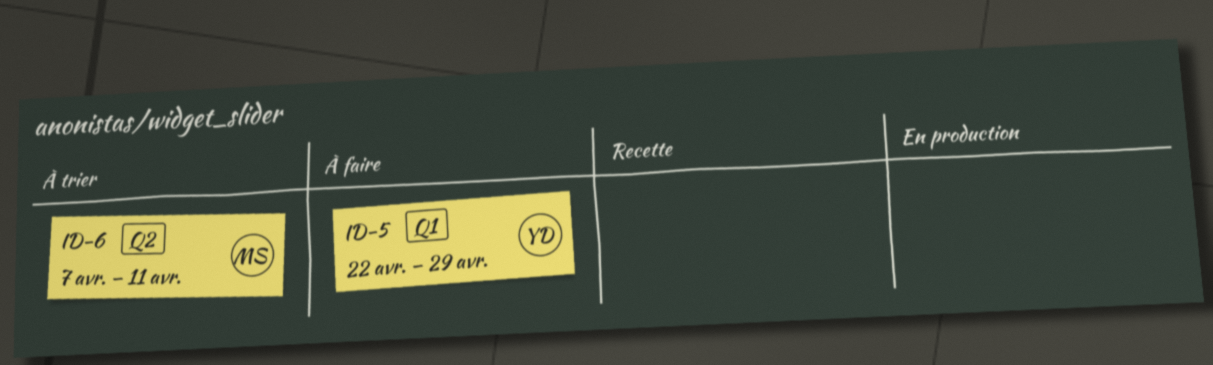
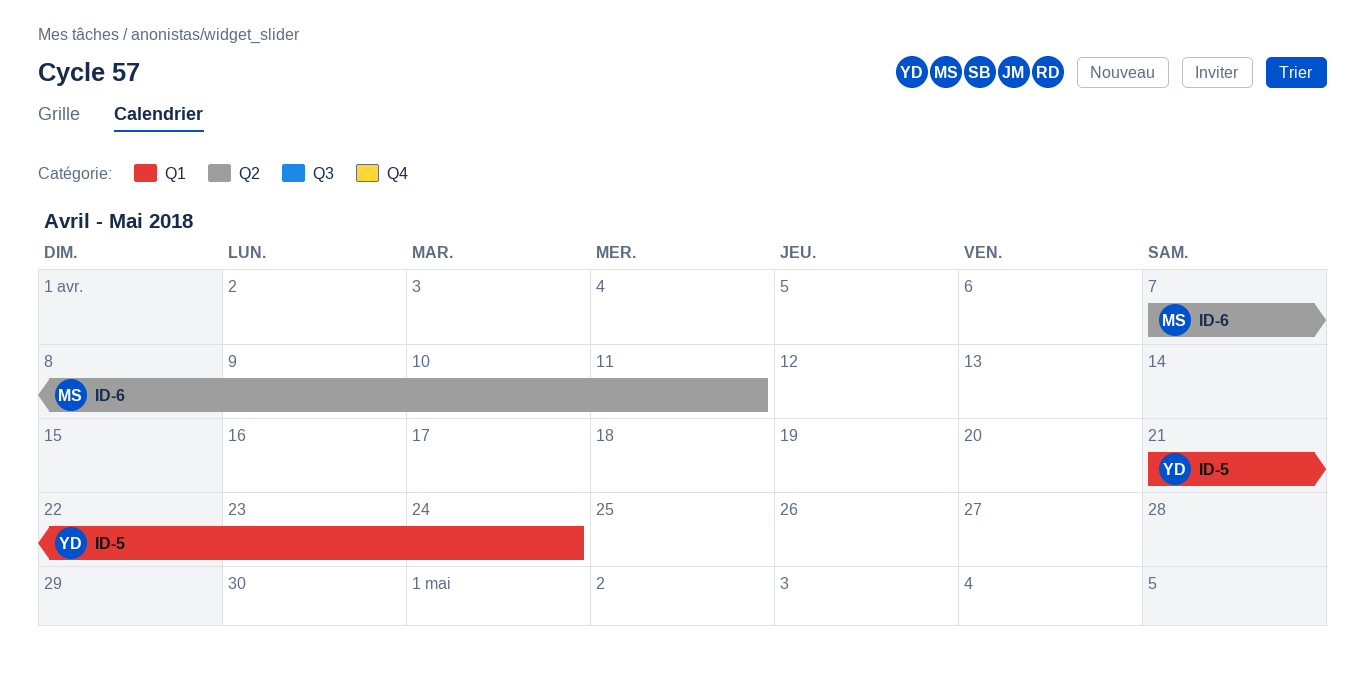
ID-5, start: Apr 22 -> Apr 21
ID-5, due: Apr 29 -> Apr 24

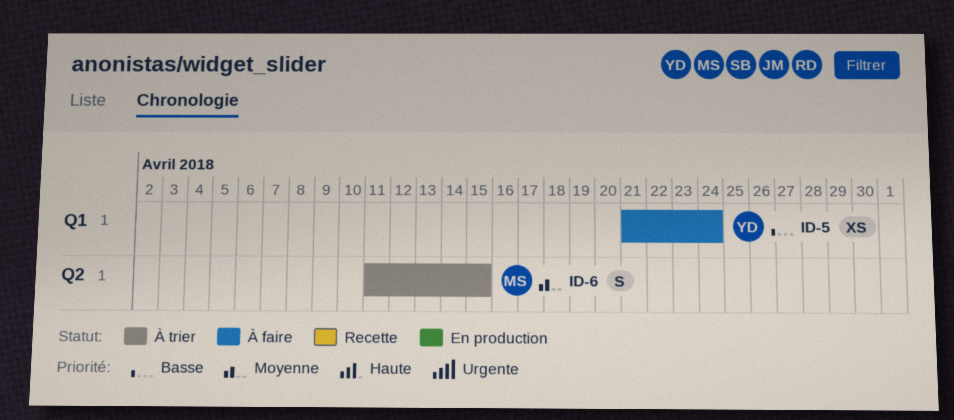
ID-6, start: Apr 7 -> Apr 11
ID-6, due: Apr 11 -> Apr 15

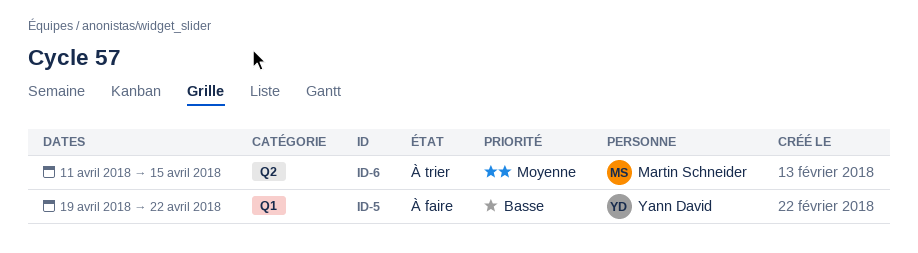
ID-5, start: Apr 21 -> Apr 19
ID-5, due: Apr 24 -> Apr 22

